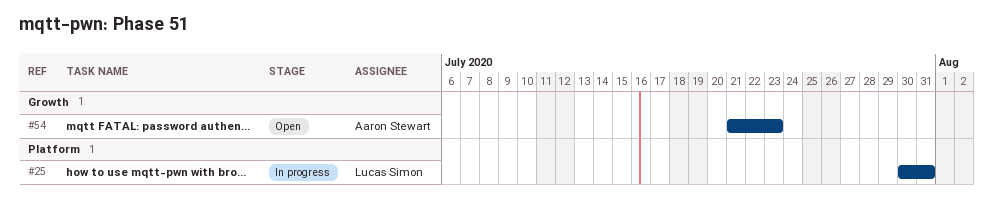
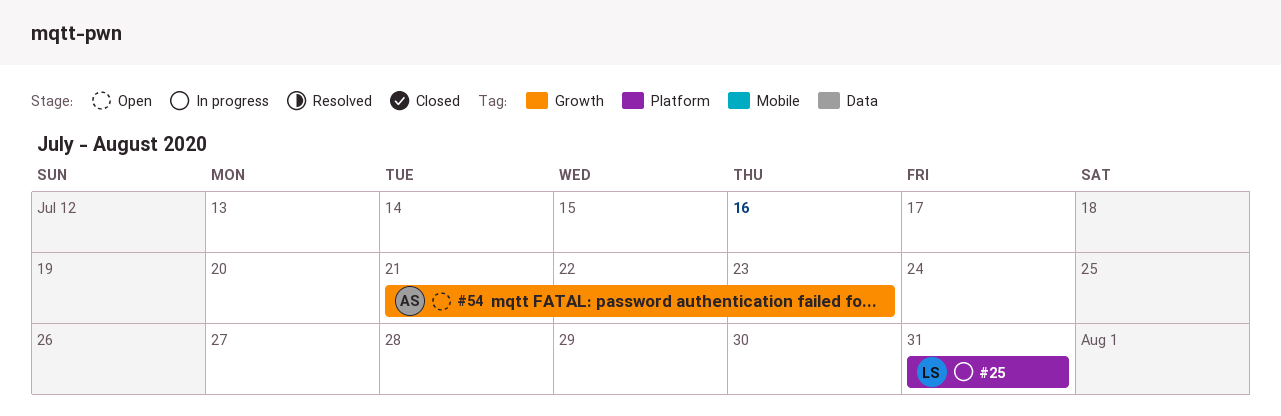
#25, start: Jul 30 -> Jul 31

